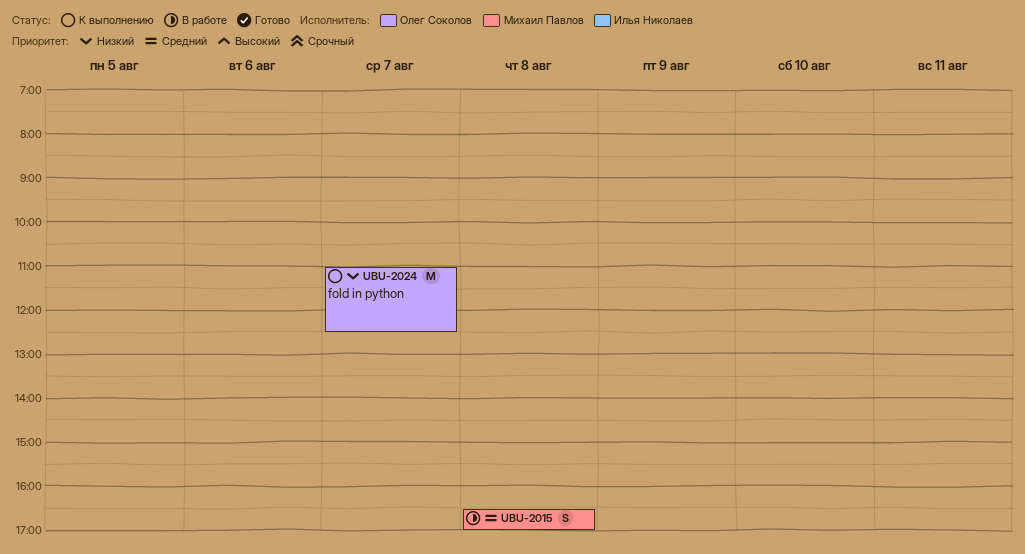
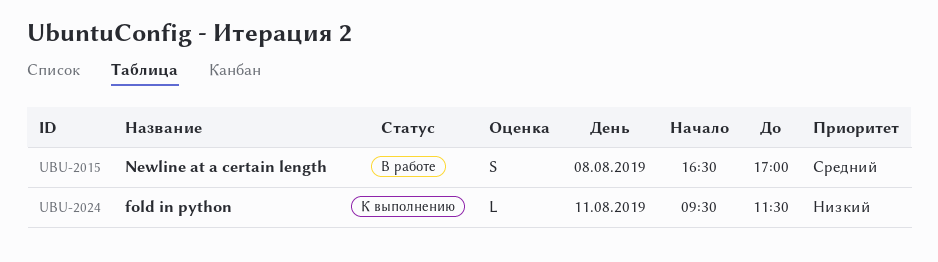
UBU-2024, estimate: M -> L
UBU-2024, day: Aug 7 -> Aug 11
UBU-2024, begins: 11:00 -> 09:30
UBU-2024, ends: 12:30 -> 11:30

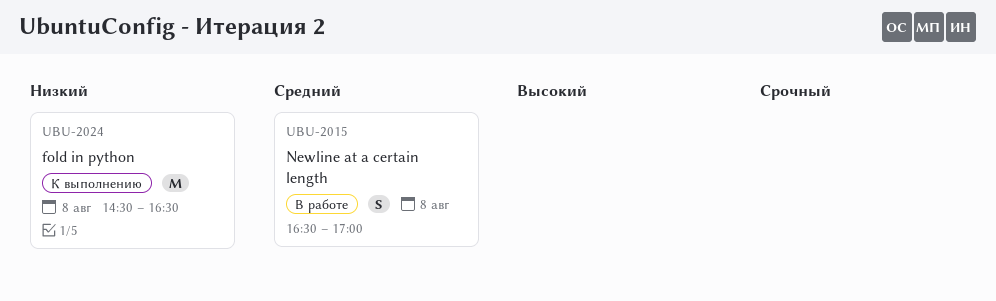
UBU-2024, estimate: L -> M
UBU-2024, day: Aug 11 -> Aug 8
UBU-2024, begins: 09:30 -> 14:30
UBU-2024, ends: 11:30 -> 16:30

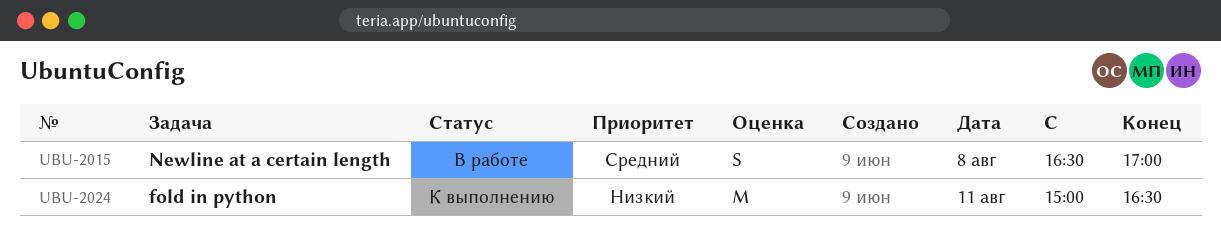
UBU-2024, day: Aug 8 -> Aug 11
UBU-2024, begins: 14:30 -> 15:00

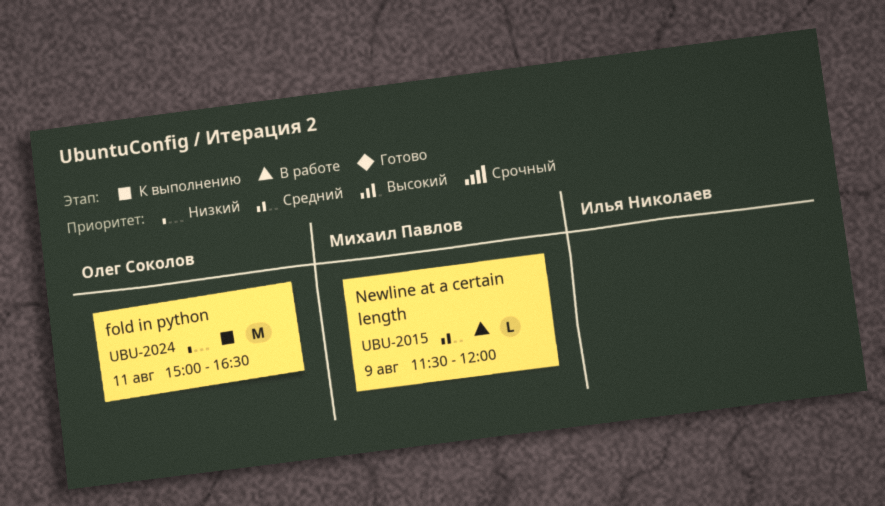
UBU-2015, estimate: S -> L
UBU-2015, day: Aug 8 -> Aug 9
UBU-2015, begins: 16:30 -> 11:30
UBU-2015, ends: 17:00 -> 12:00

